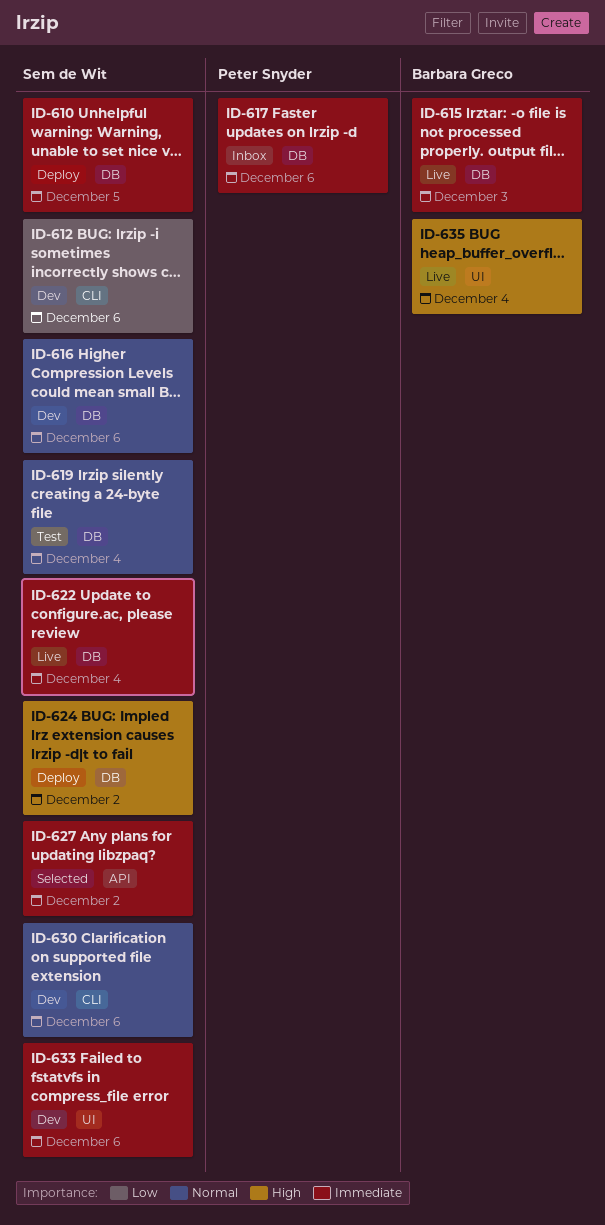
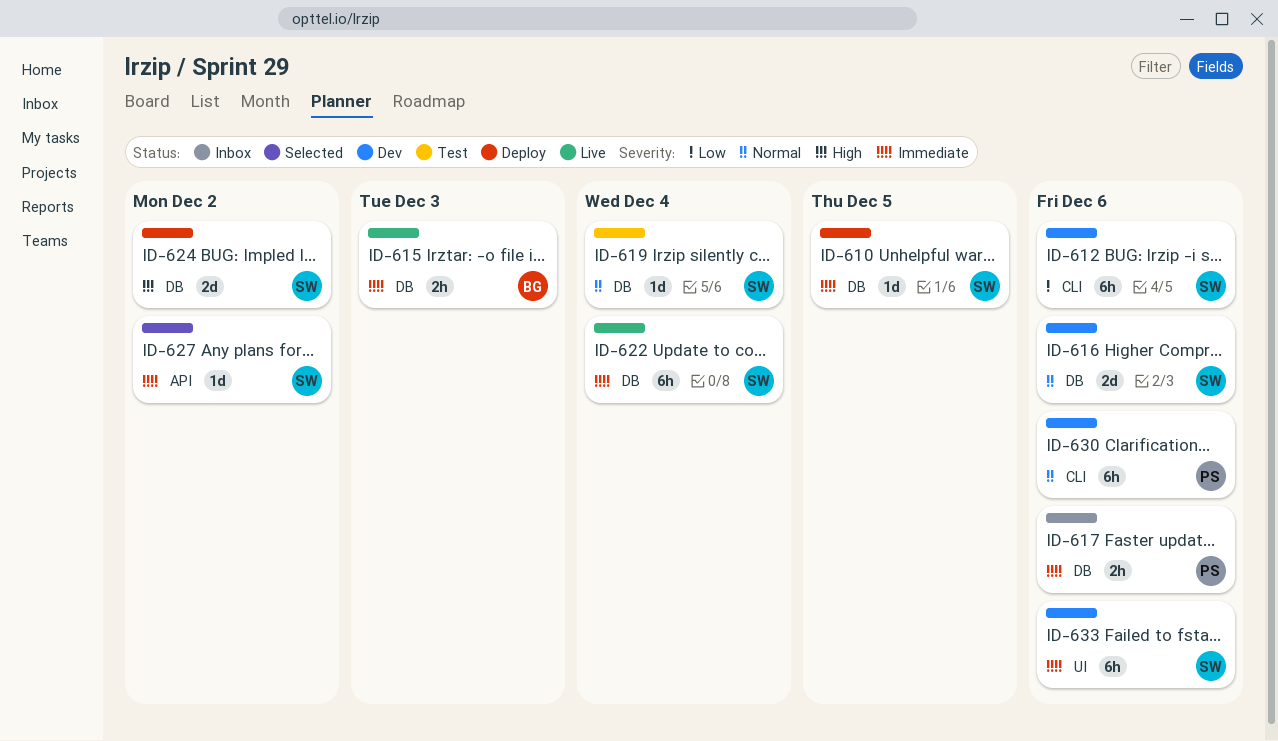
ID-630, owner: Sem de Wit -> Peter Snyder
ID-635: present -> none

